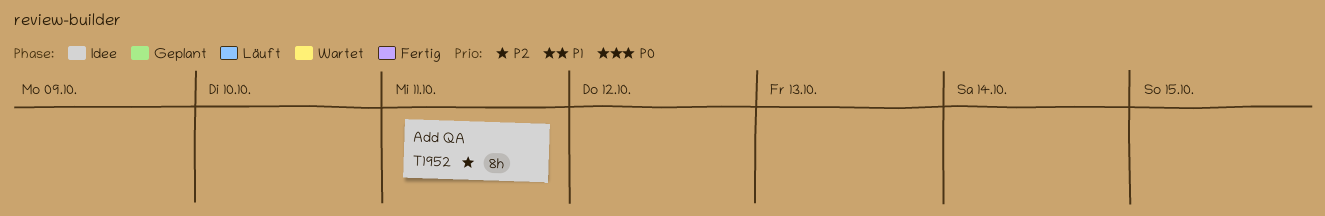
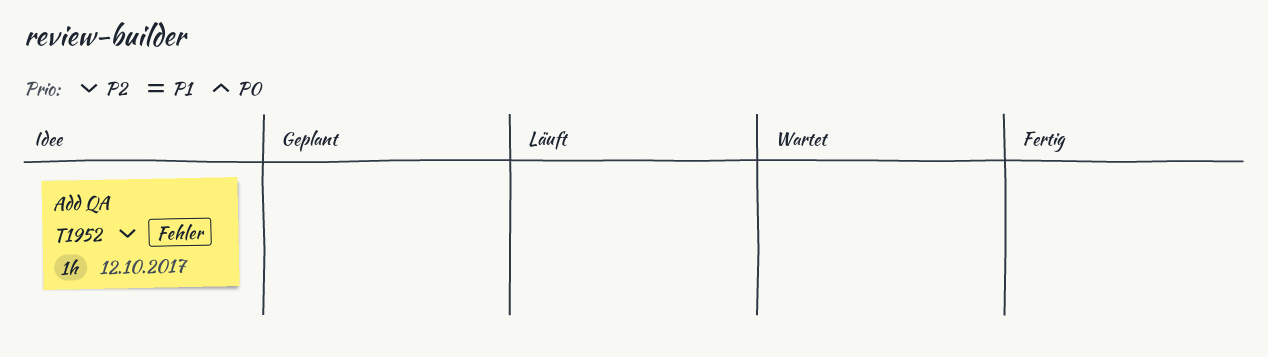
T1952, estimate: 8h -> 1h
T1952, due: Oct 11 -> Oct 12

